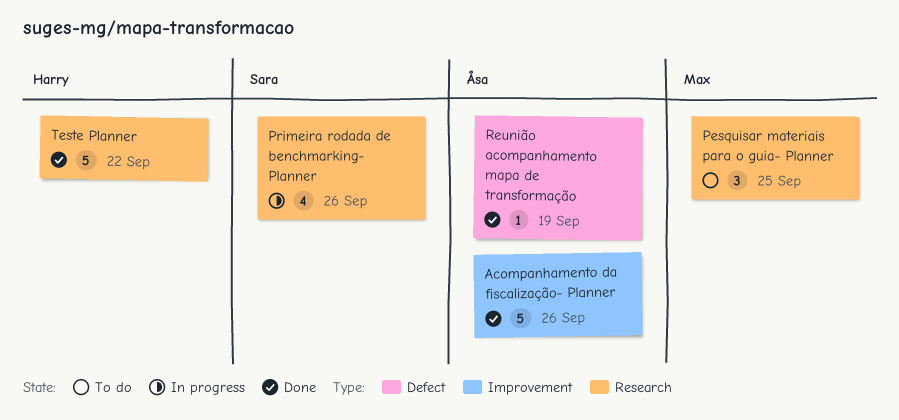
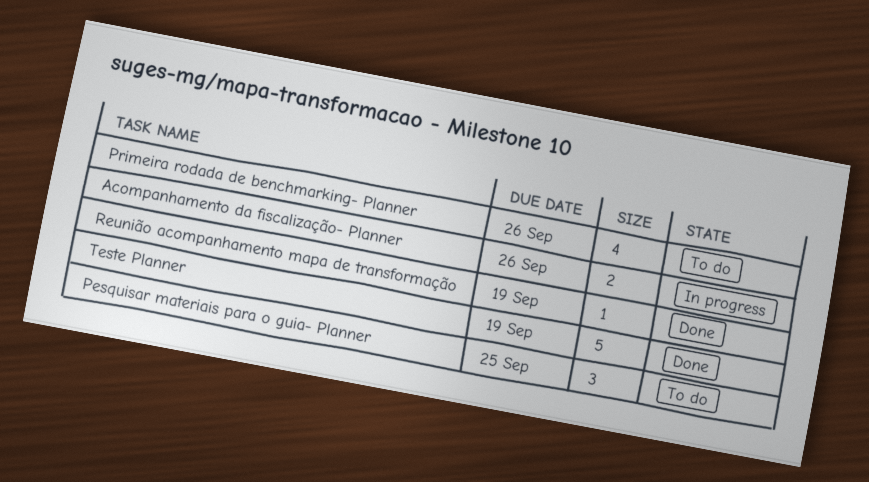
Acompanhamento da fiscalização- Planner, status: Done -> In progress
Acompanhamento da fiscalização- Planner, estimate: 5 -> 2
Primeira rodada de benchmarking- Planner, status: In progress -> To do
Teste Planner, due: Sep 22 -> Sep 19

